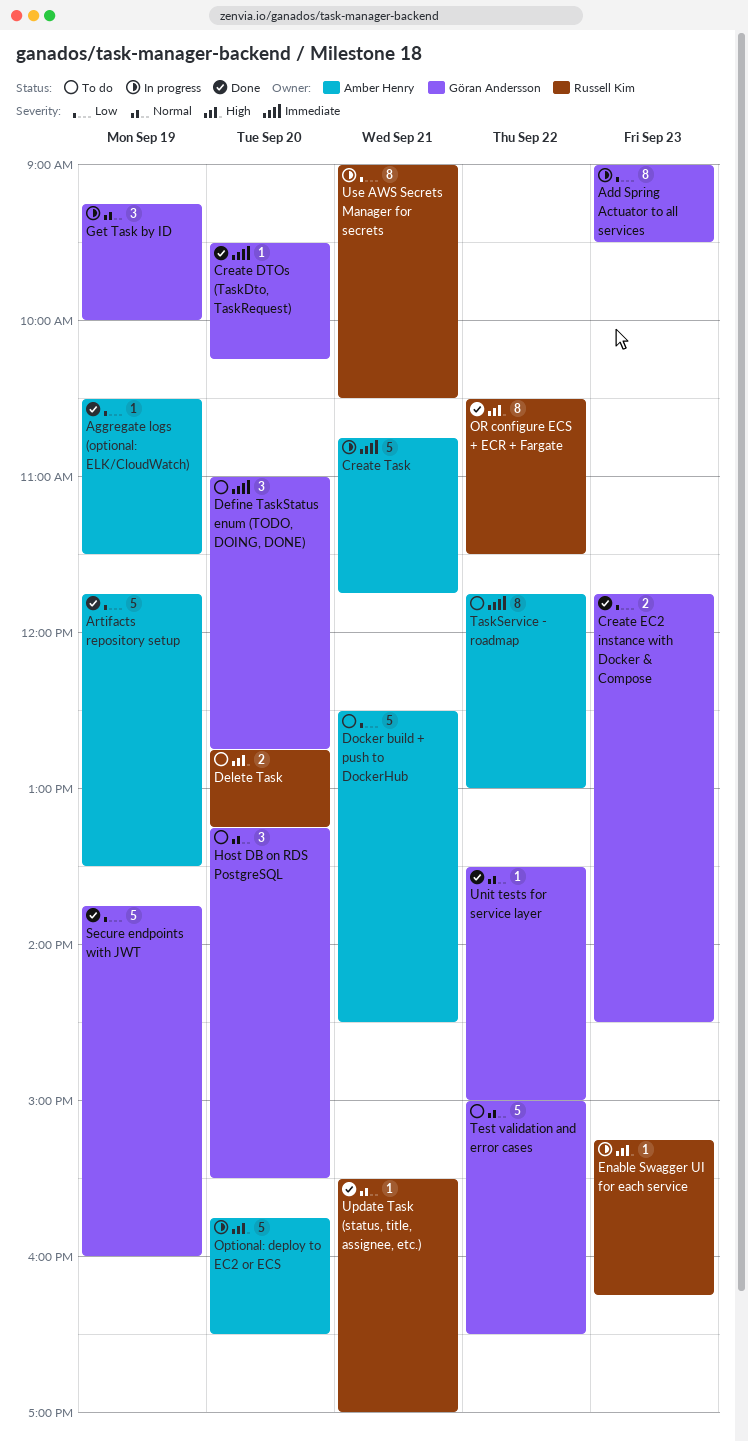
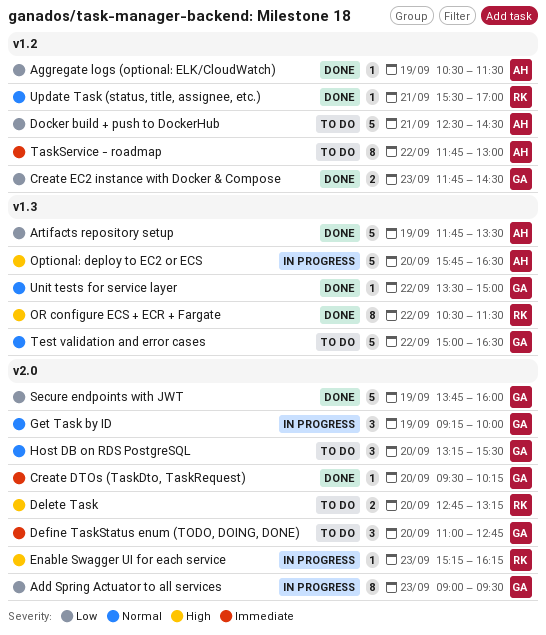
Create Task: present -> none
Use AWS Secrets Manager for secrets: present -> none

